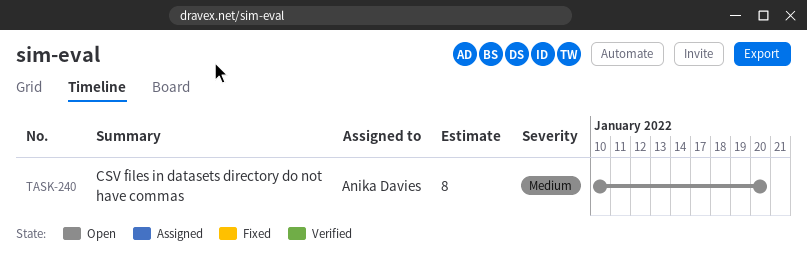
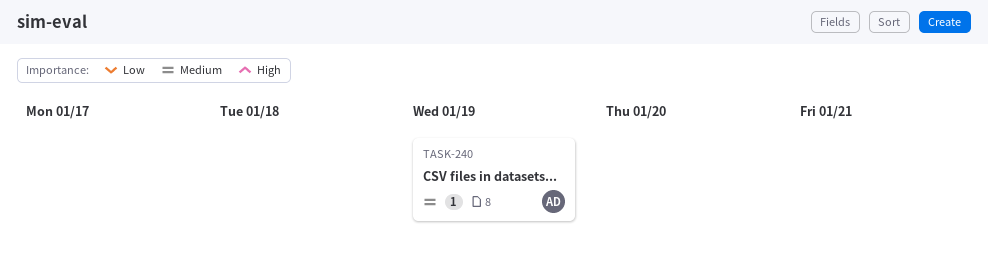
TASK-240, estimate: 8 -> 1
TASK-240, due: Jan 20 -> Jan 19

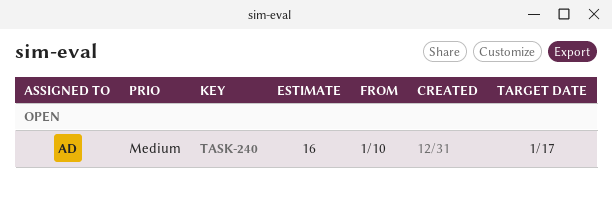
TASK-240, estimate: 1 -> 16
TASK-240, due: Jan 19 -> Jan 17

